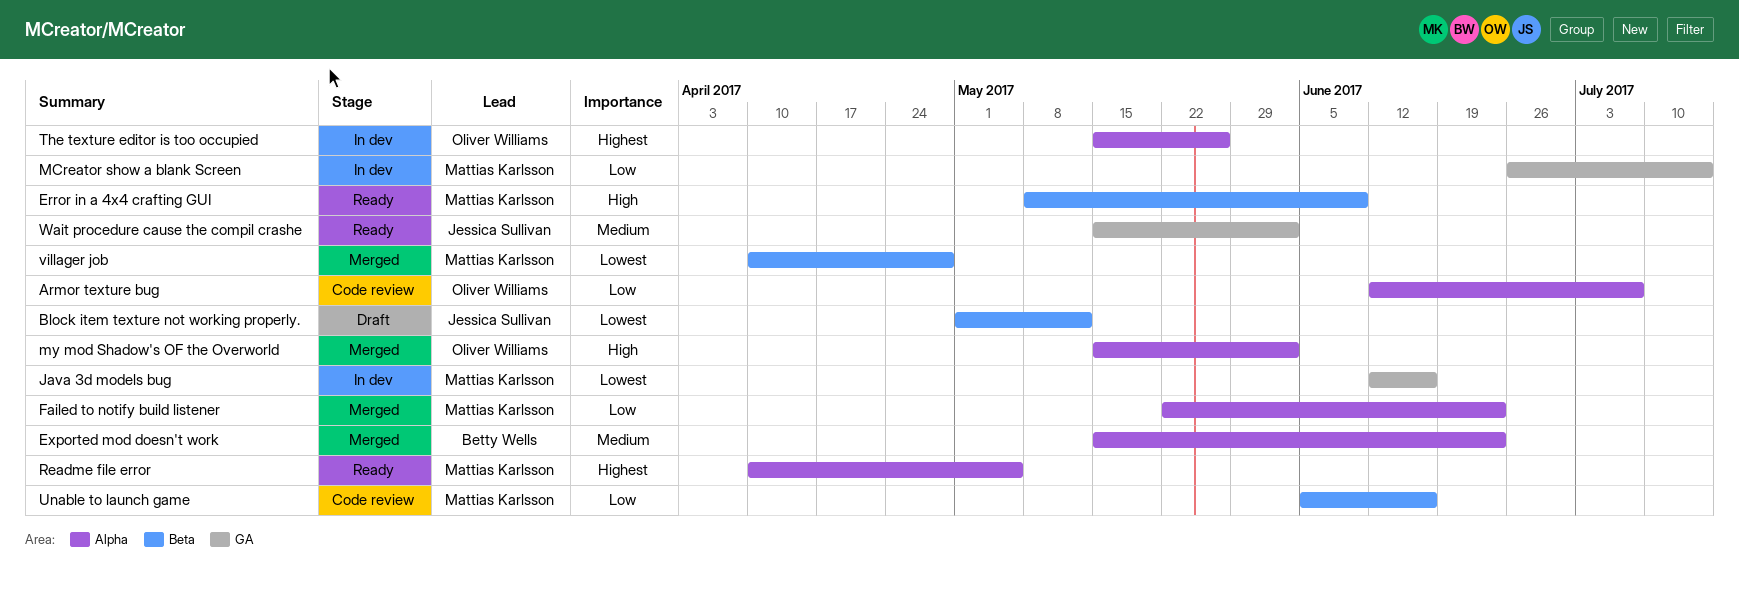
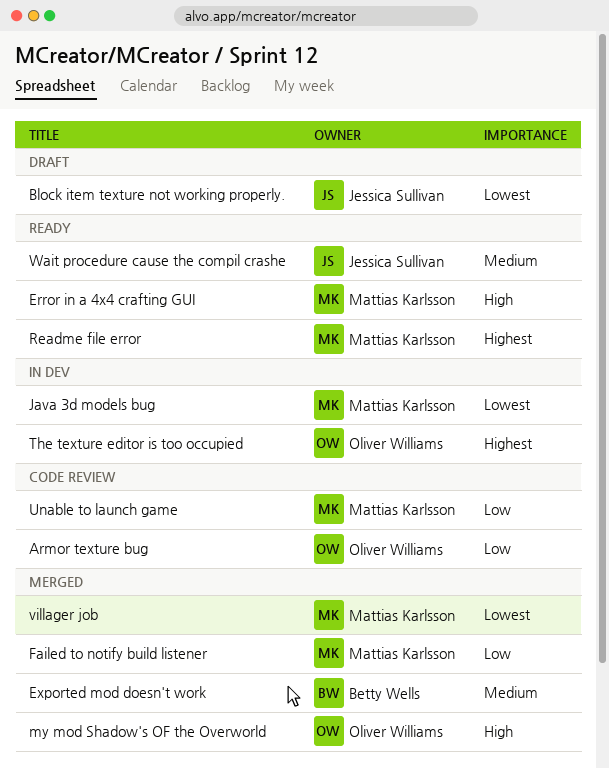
MCreator show a blank Screen: present -> none

